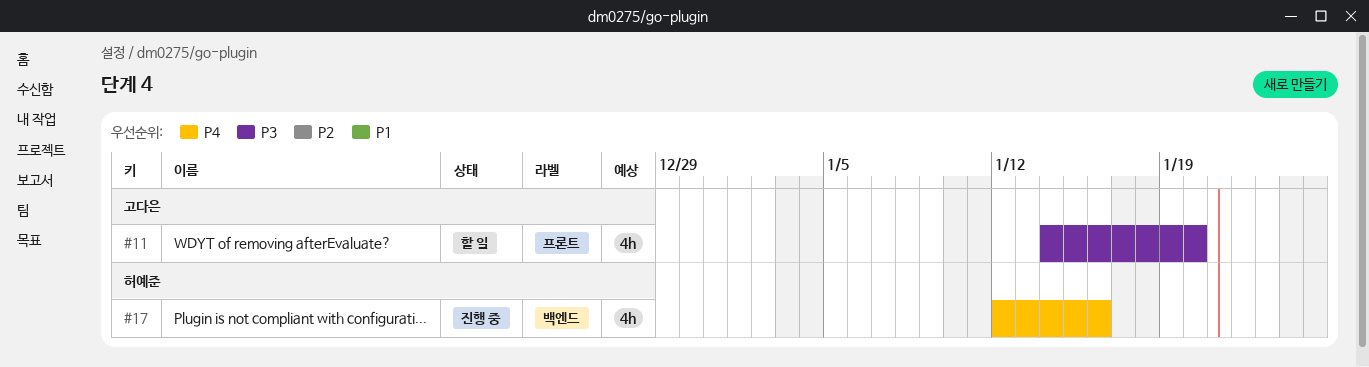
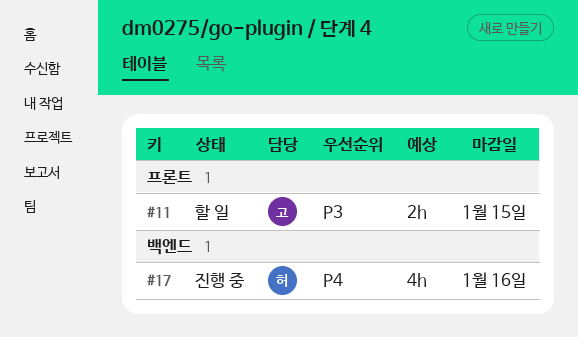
#11, estimate: 4h -> 2h
#11, due: Jan 20 -> Jan 15

